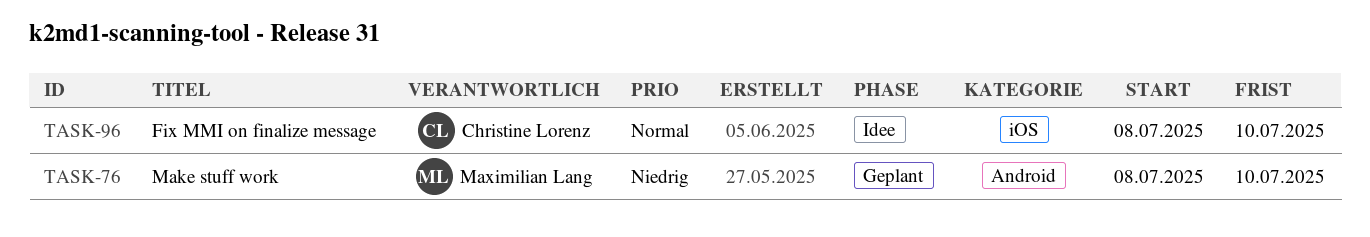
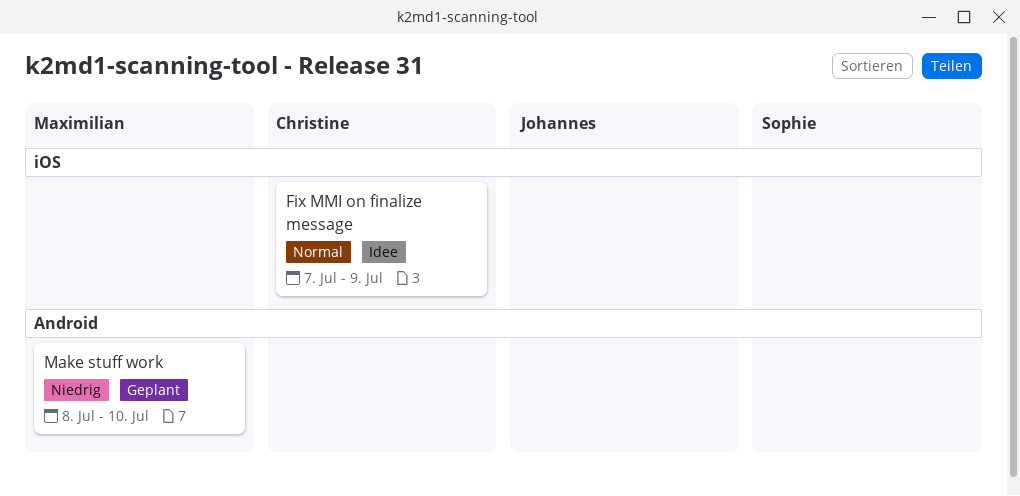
Fix MMI on finalize message, start: Jul 8 -> Jul 7
Fix MMI on finalize message, due: Jul 10 -> Jul 9

